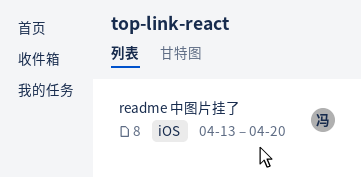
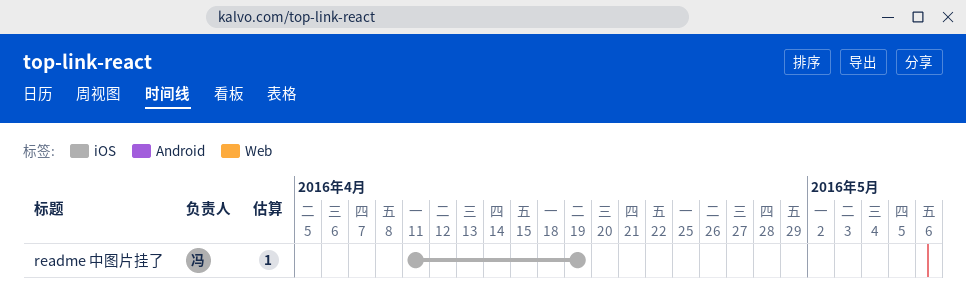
readme 中图片挂了, start: Apr 13 -> Apr 11
readme 中图片挂了, due: Apr 20 -> Apr 19

